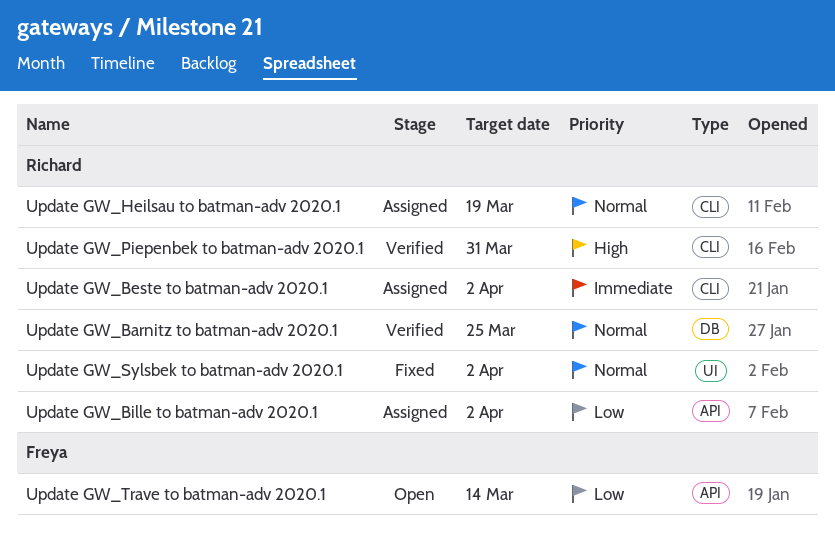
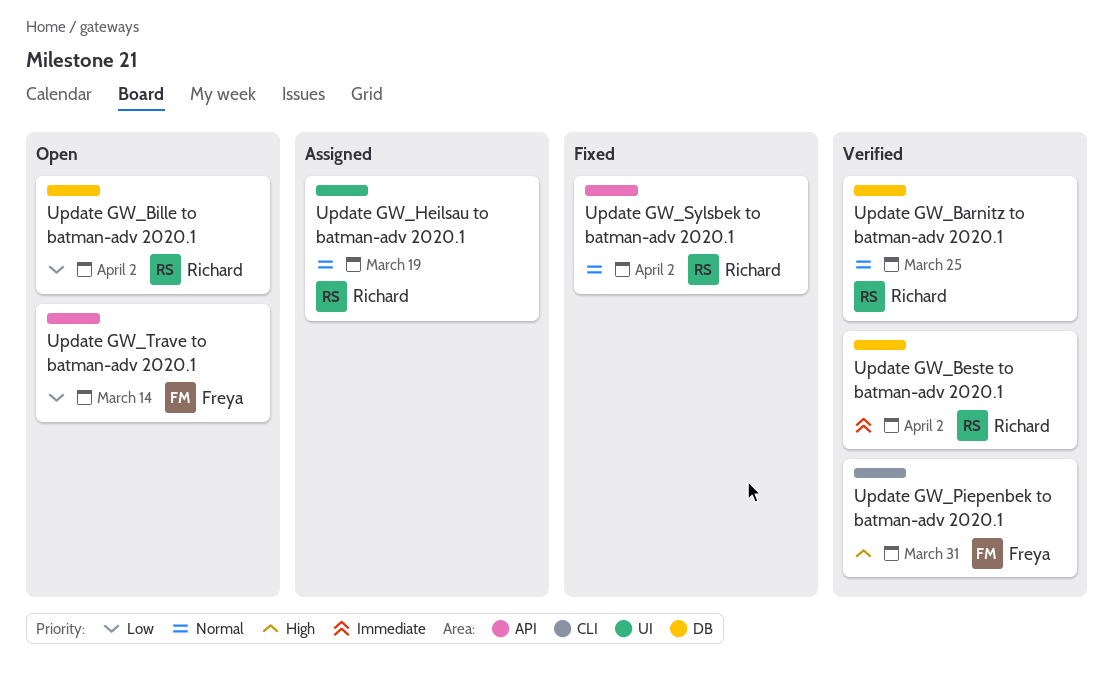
Update GW_Beste to batman-adv 2020.1, status: Assigned -> Verified
Update GW_Beste to batman-adv 2020.1, label: CLI -> DB
Update GW_Bille to batman-adv 2020.1, status: Assigned -> Open
Update GW_Bille to batman-adv 2020.1, label: API -> DB
Update GW_Heilsau to batman-adv 2020.1, label: CLI -> UI
Update GW_Piepenbek to batman-adv 2020.1, owner: Richard -> Freya
Update GW_Sylsbek to batman-adv 2020.1, label: UI -> API

